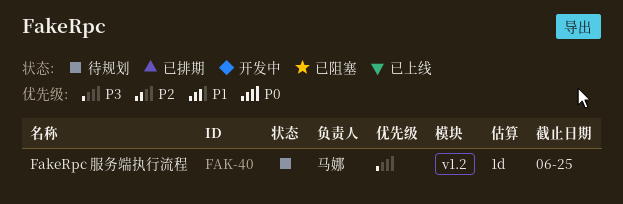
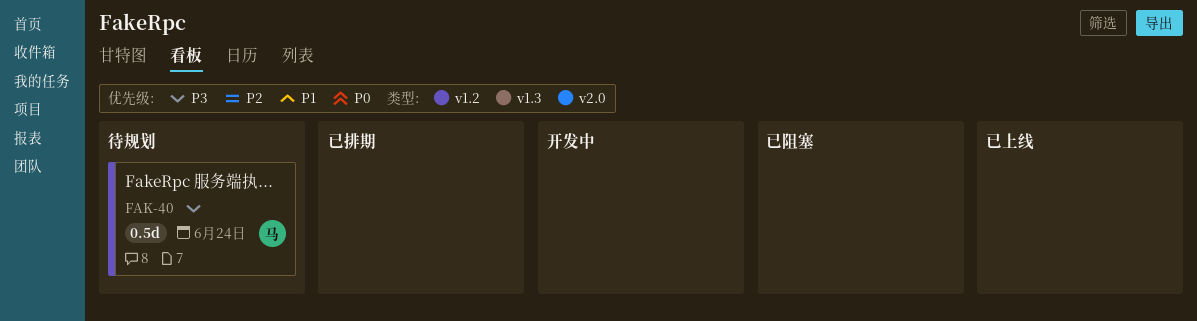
FAK-40, estimate: 1d -> 0.5d
FAK-40, due: Jun 25 -> Jun 24

